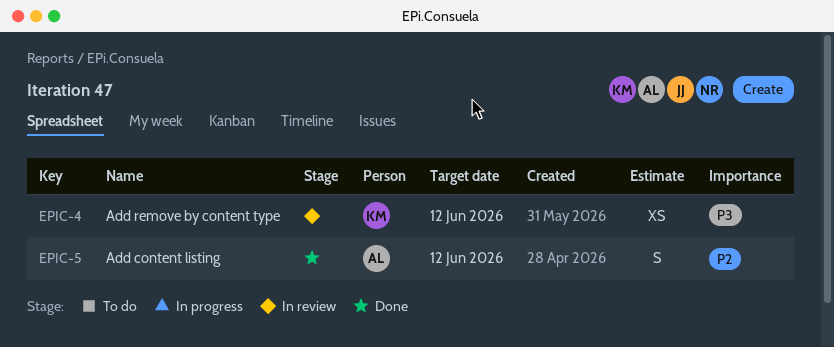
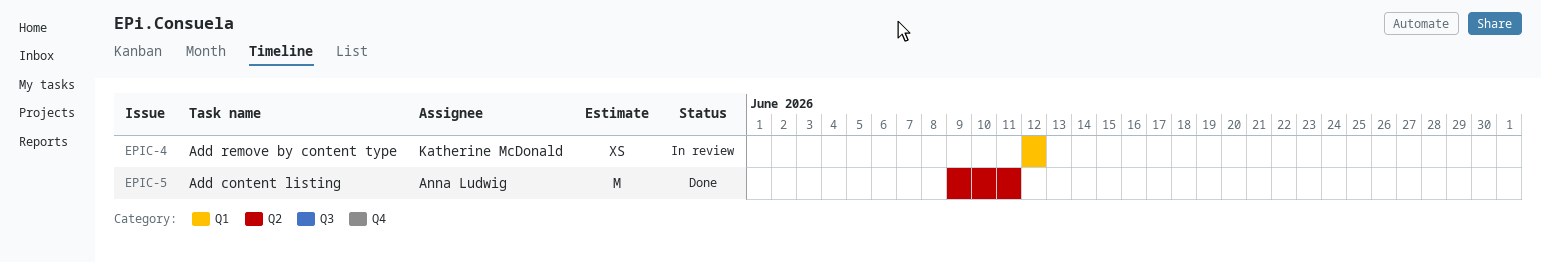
EPIC-5, estimate: S -> M
EPIC-5, due: Jun 12 -> Jun 11

